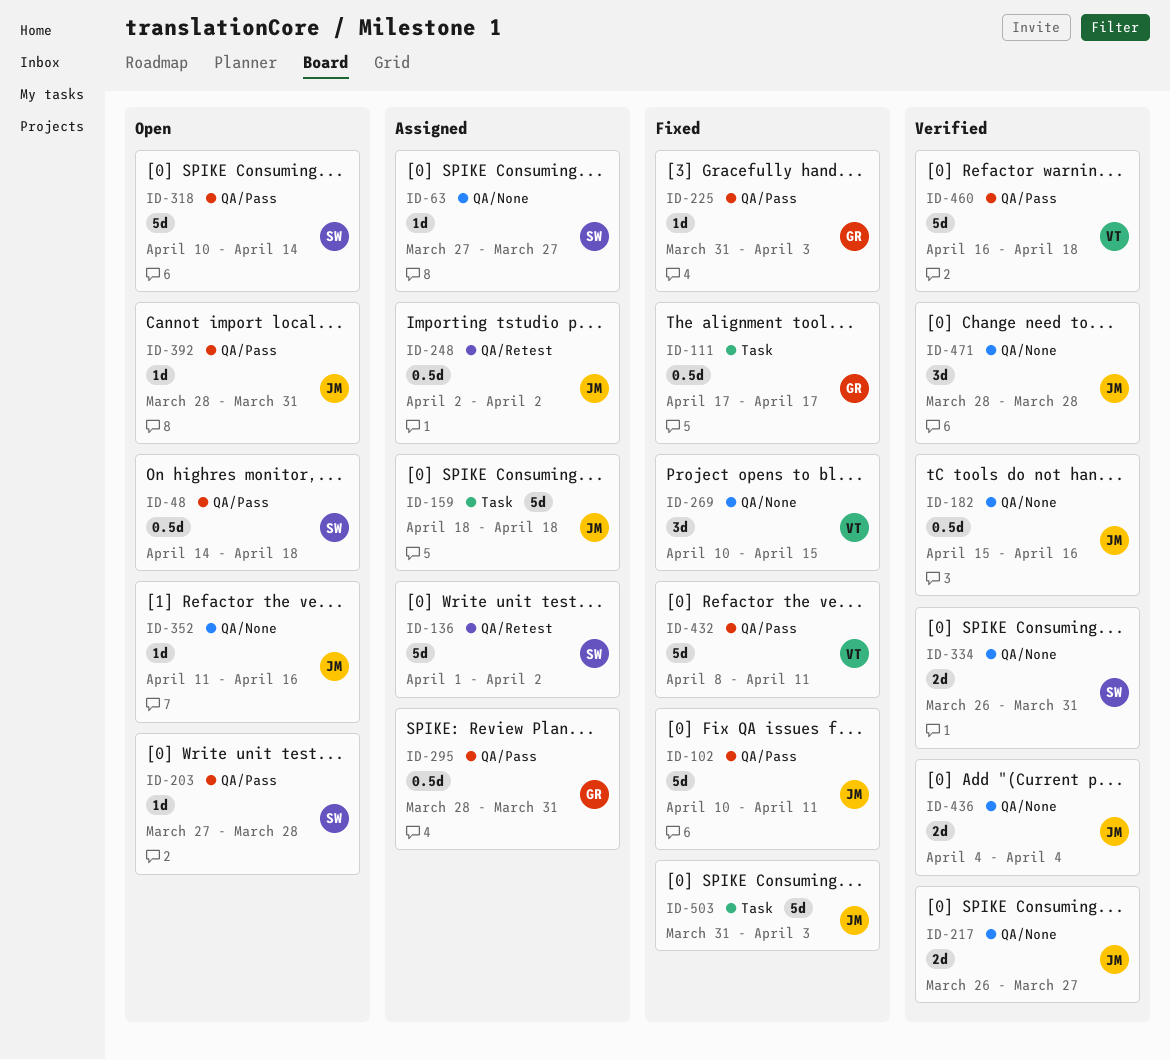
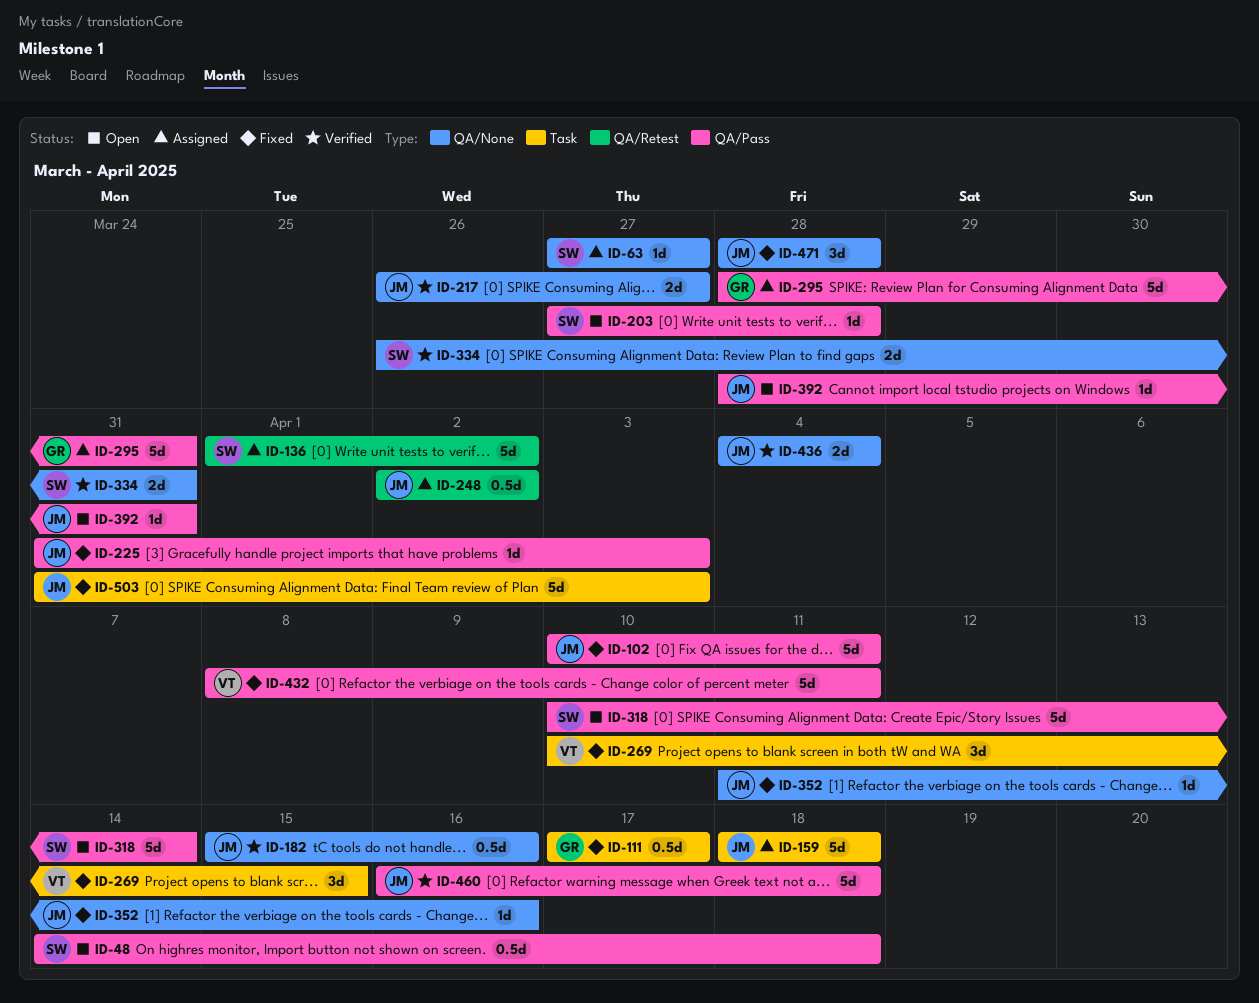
ID-225, owner: GR -> JM
ID-269, label: QA/None -> Task
ID-295, estimate: 0.5d -> 5d
ID-352, status: Open -> Fixed
ID-460, owner: VT -> JM
ID-471, status: Verified -> Fixed

